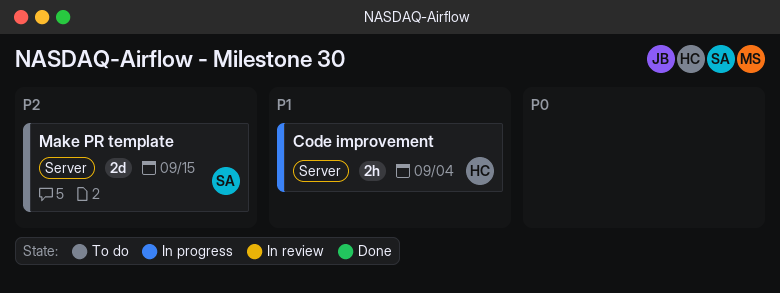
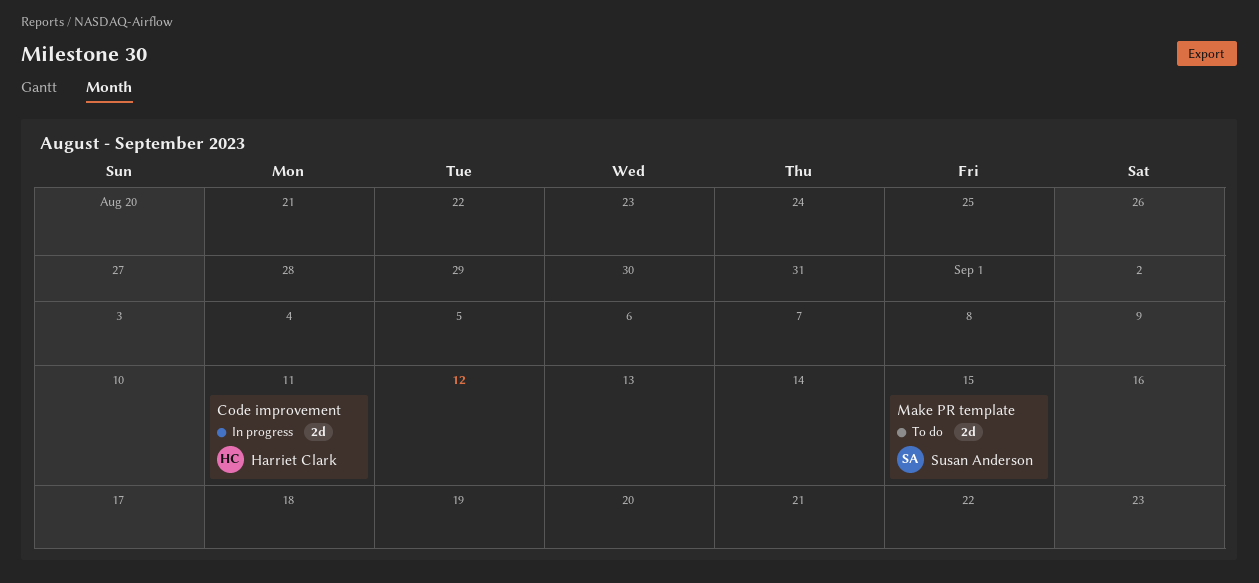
Code improvement, estimate: 2h -> 2d
Code improvement, due: Sep 4 -> Sep 11

